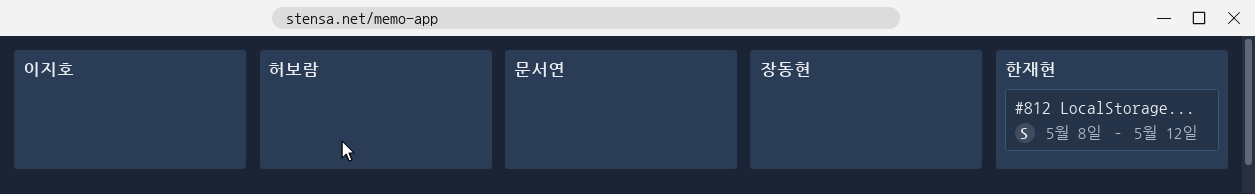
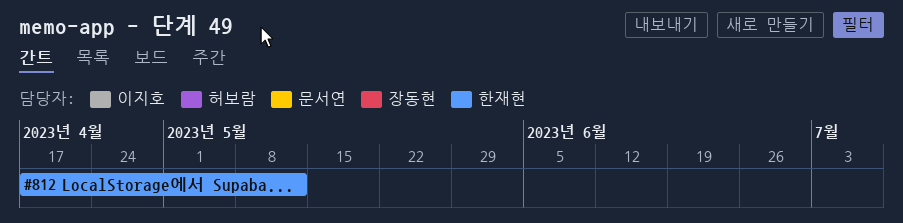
#812, start: May 8 -> Apr 17

